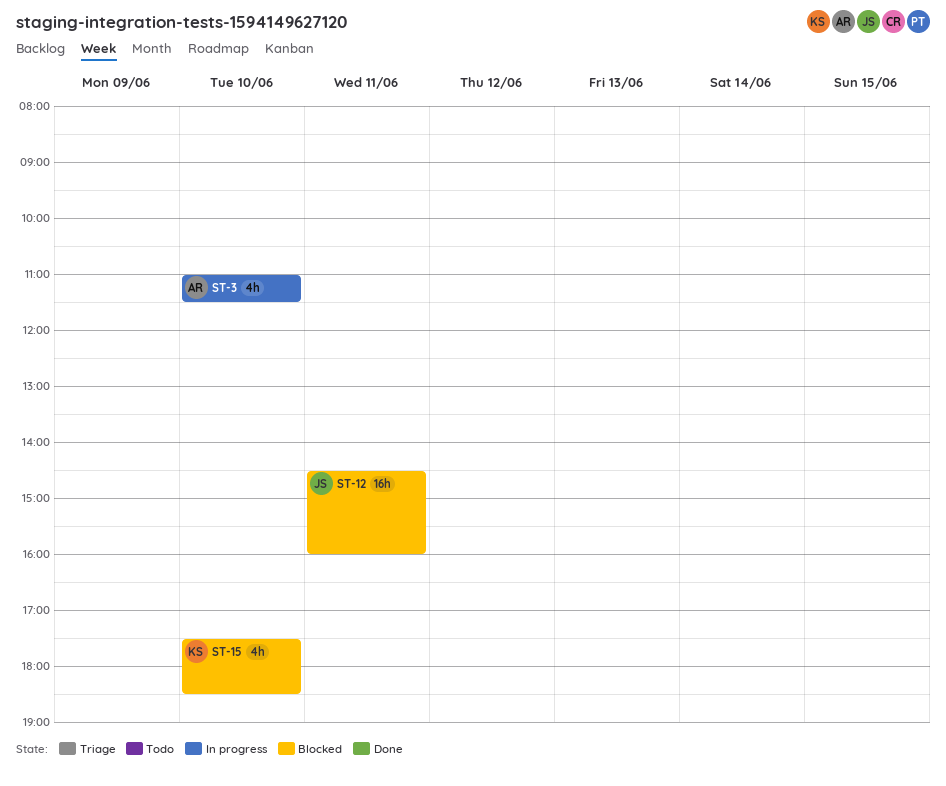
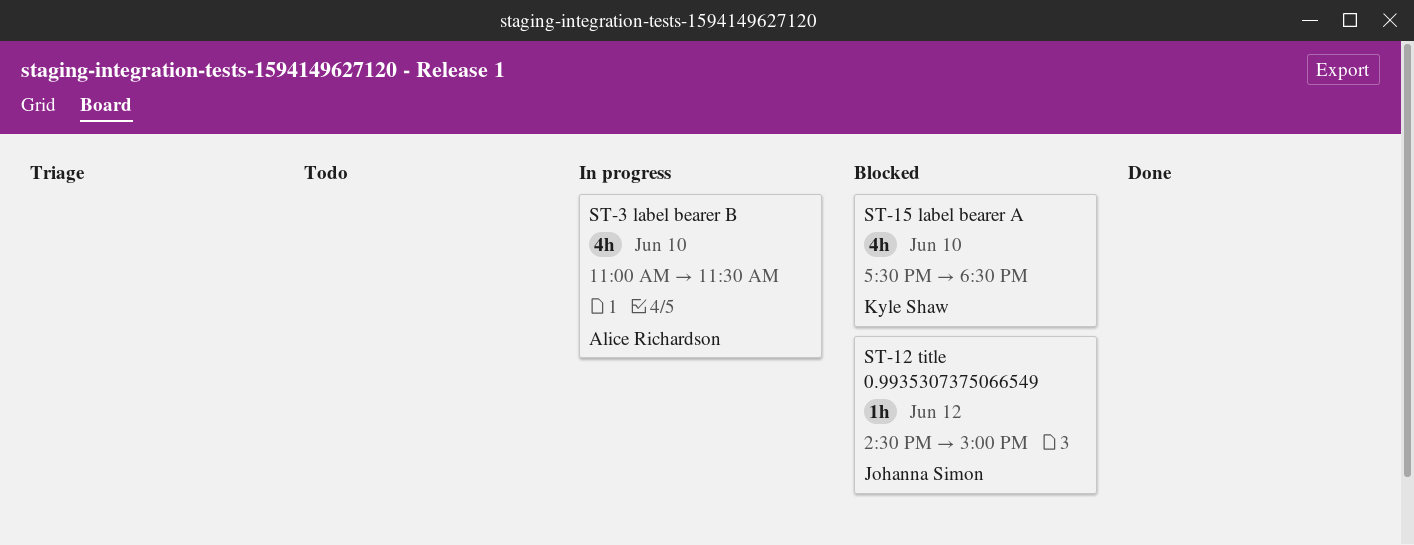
ST-12, estimate: 16h -> 1h
ST-12, day: Jun 11 -> Jun 12
ST-12, ends: 16:00 -> 15:00

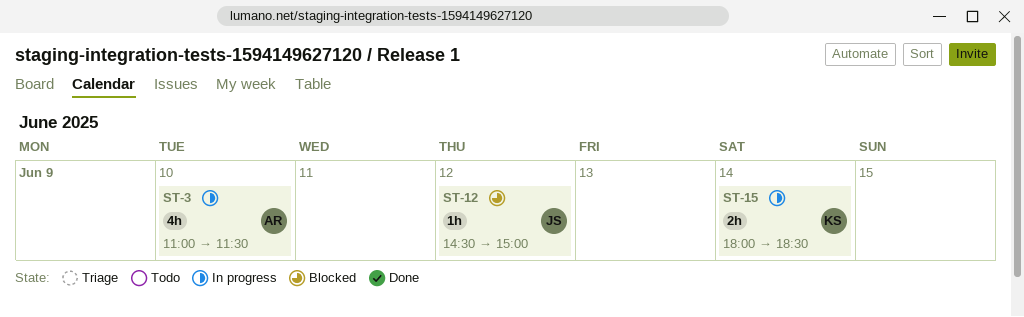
ST-15, status: Blocked -> In progress
ST-15, estimate: 4h -> 2h
ST-15, day: Jun 10 -> Jun 14
ST-15, begins: 17:30 -> 18:00

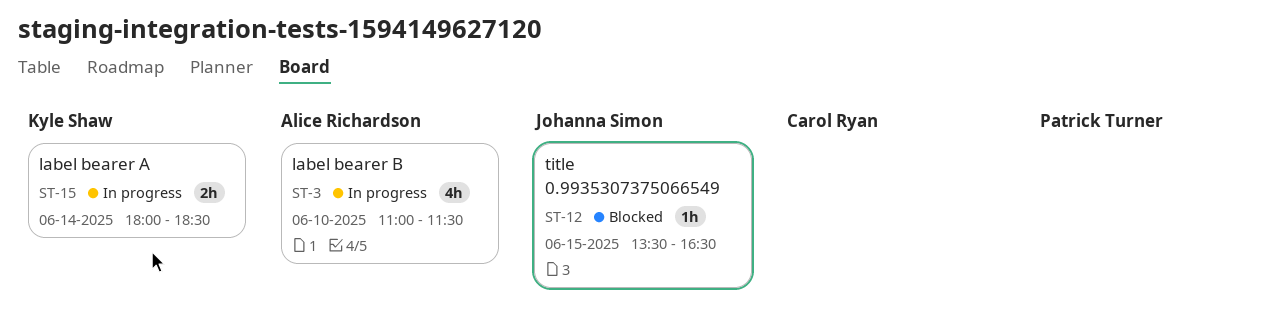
ST-12, day: Jun 12 -> Jun 15
ST-12, begins: 14:30 -> 13:30
ST-12, ends: 15:00 -> 16:30

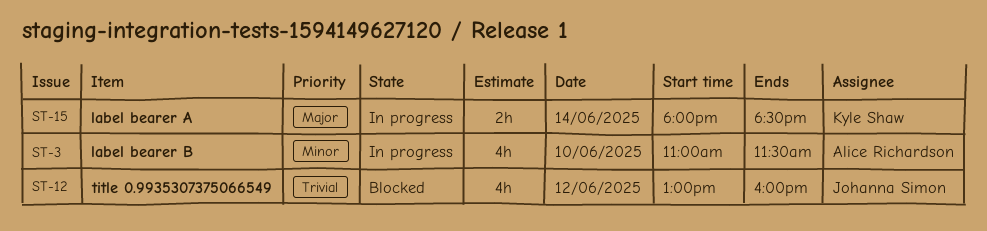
ST-12, estimate: 1h -> 4h
ST-12, day: Jun 15 -> Jun 12
ST-12, begins: 13:30 -> 13:00
ST-12, ends: 16:30 -> 16:00

